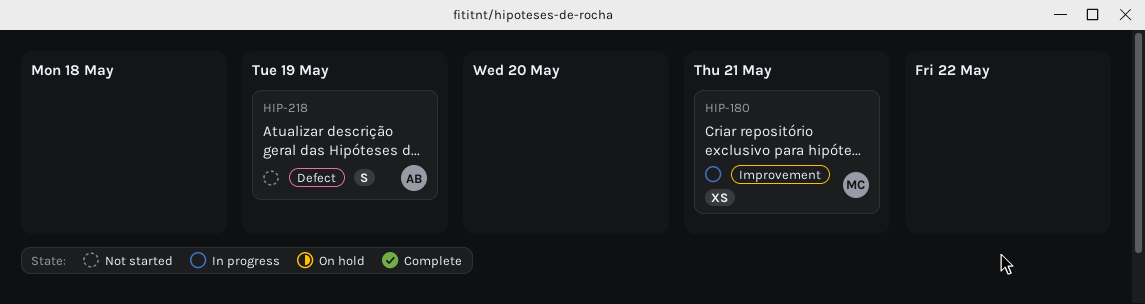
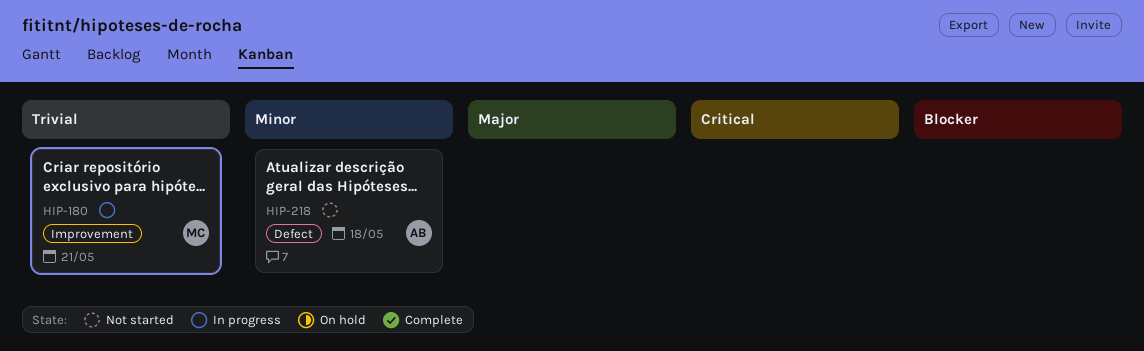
HIP-218, day: May 19 -> May 18

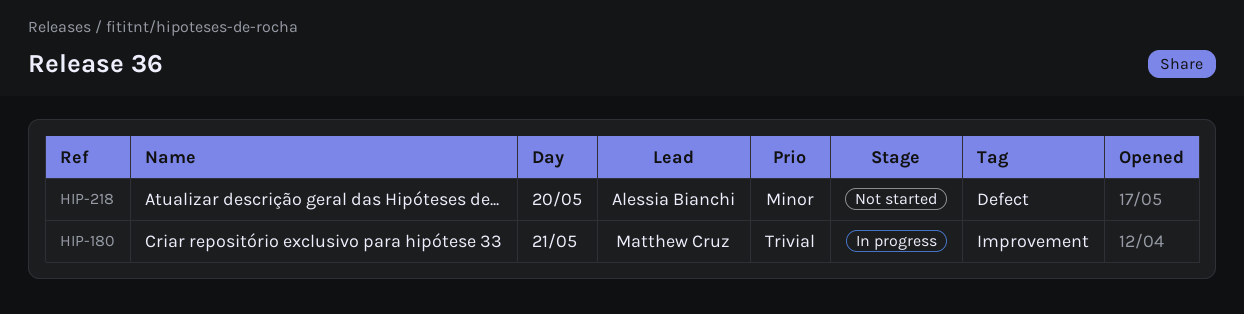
HIP-218, day: May 18 -> May 20

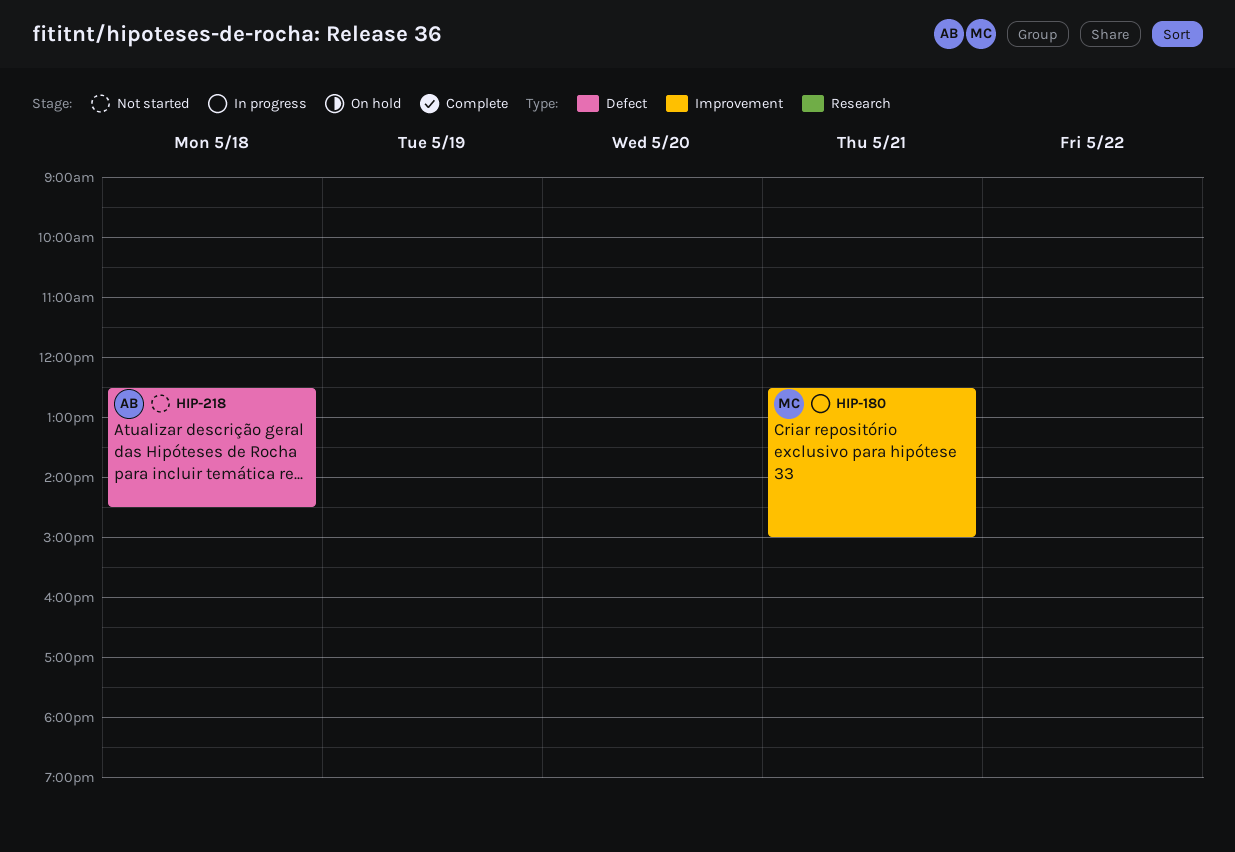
HIP-218, day: May 20 -> May 18

